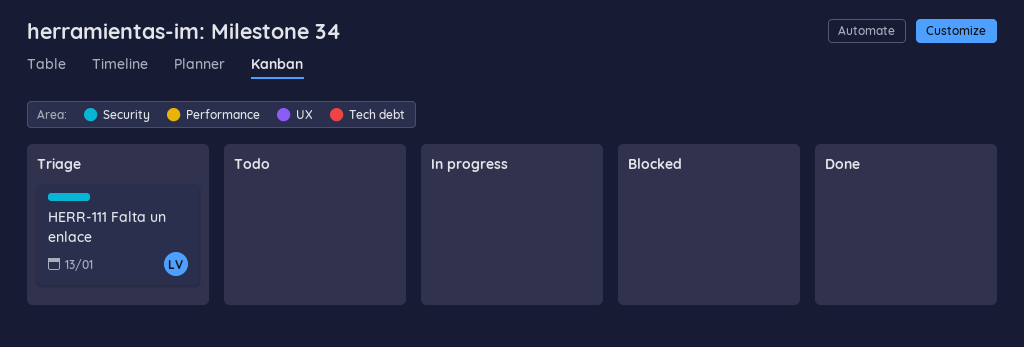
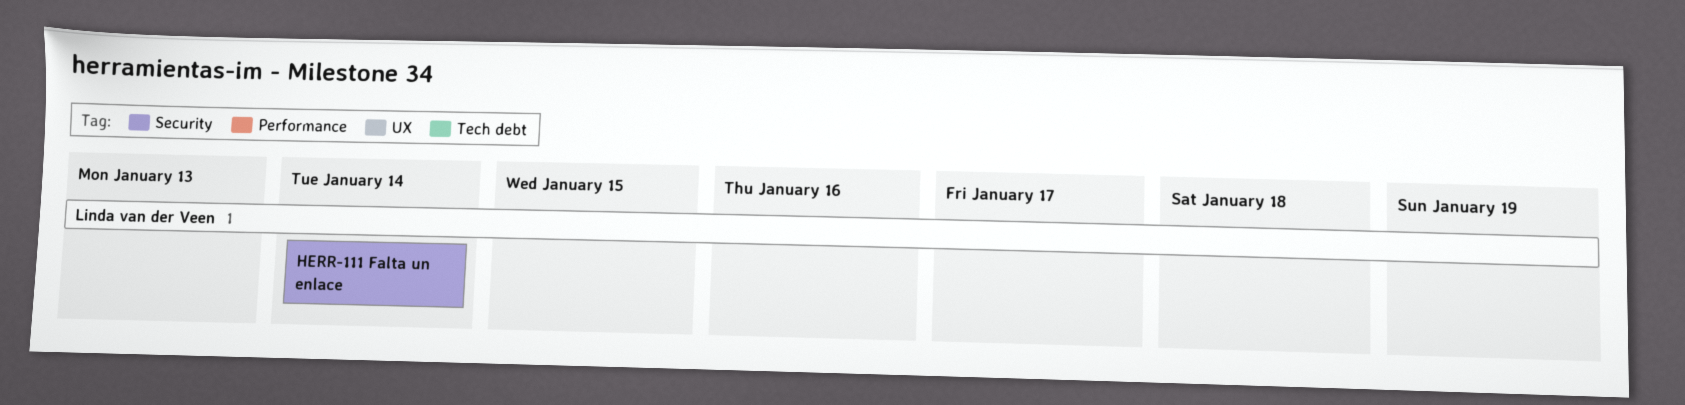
HERR-111, due: Jan 13 -> Jan 14

